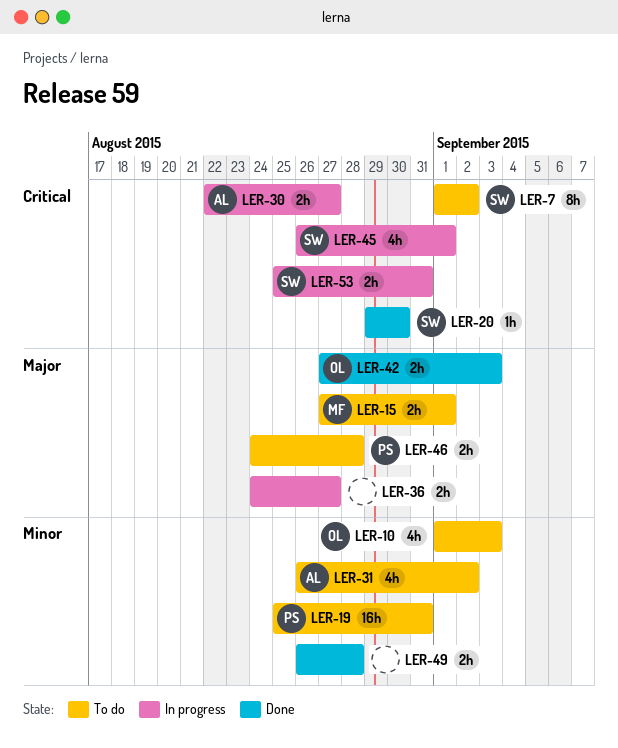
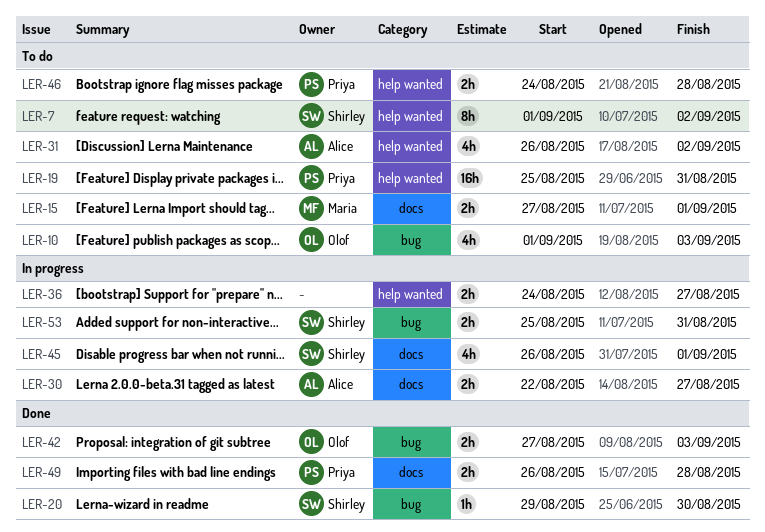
LER-49, owner: none -> Priya

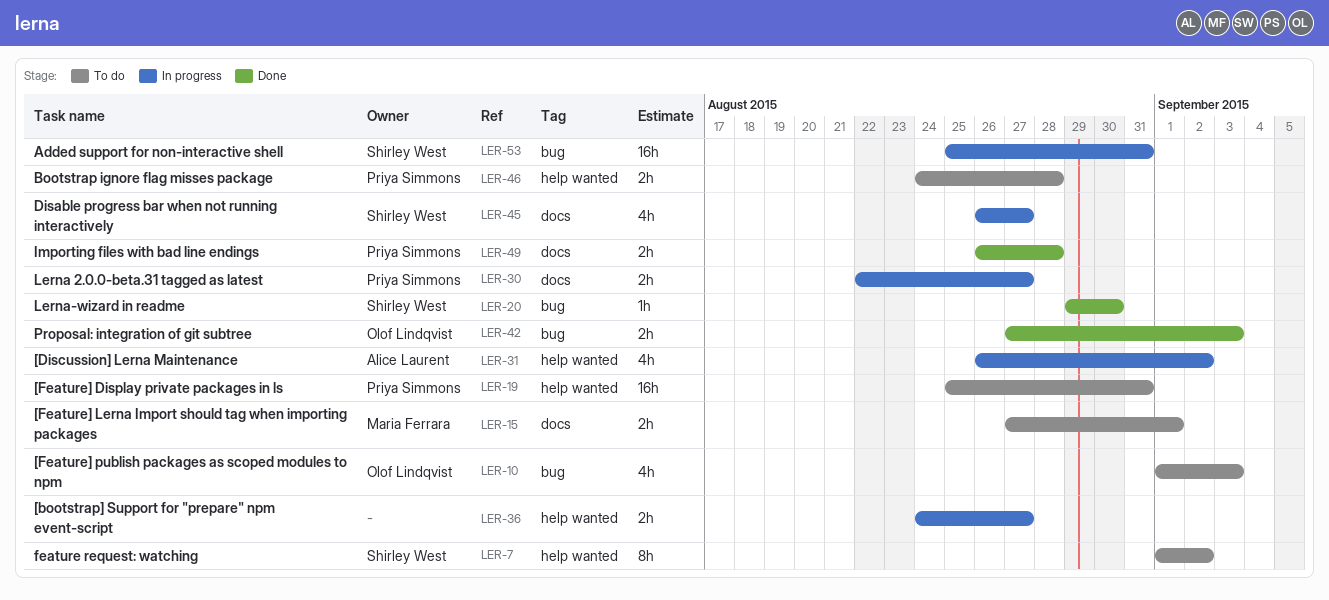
LER-30, owner: Alice Laurent -> Priya Simmons
LER-31, status: To do -> In progress
LER-45, due: Sep 1 -> Aug 27
LER-53, estimate: 2h -> 16h

